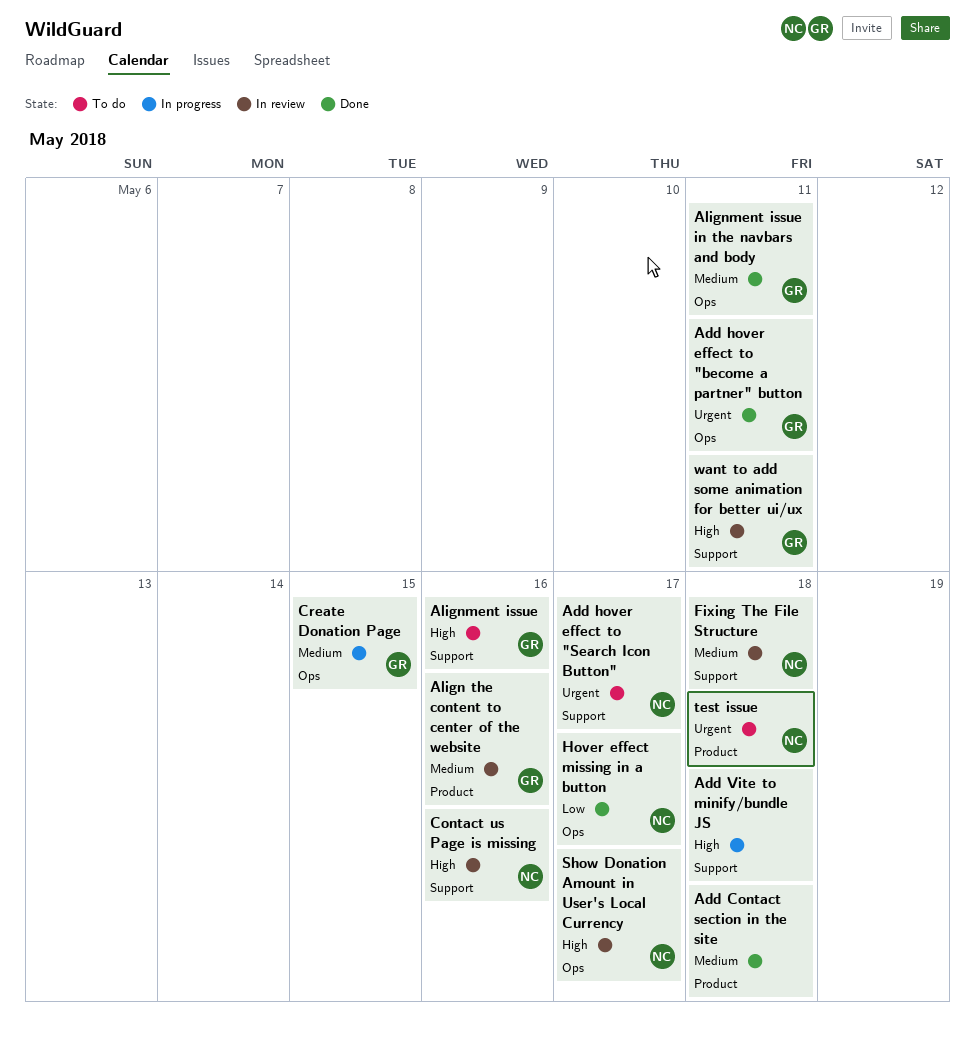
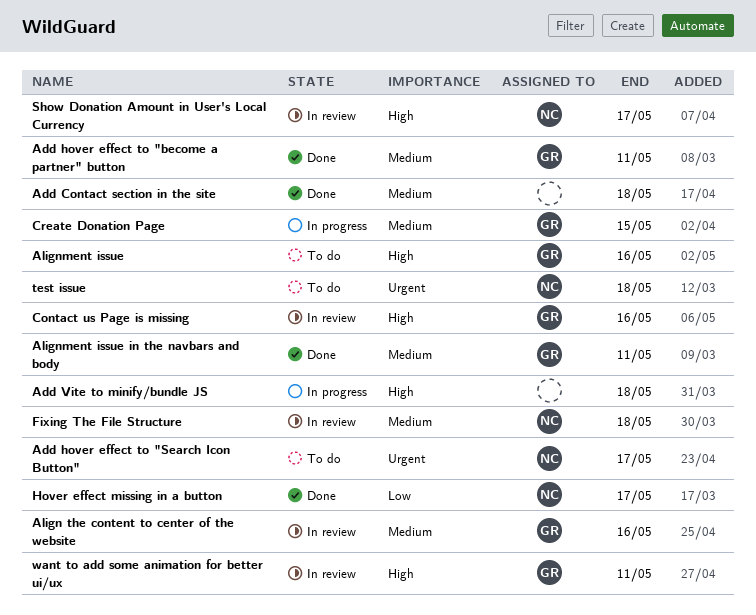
Add hover effect to "become a partner" button, priority: Urgent -> Medium
Contact us Page is missing, owner: NC -> GR

